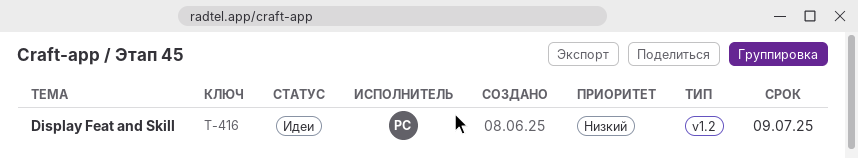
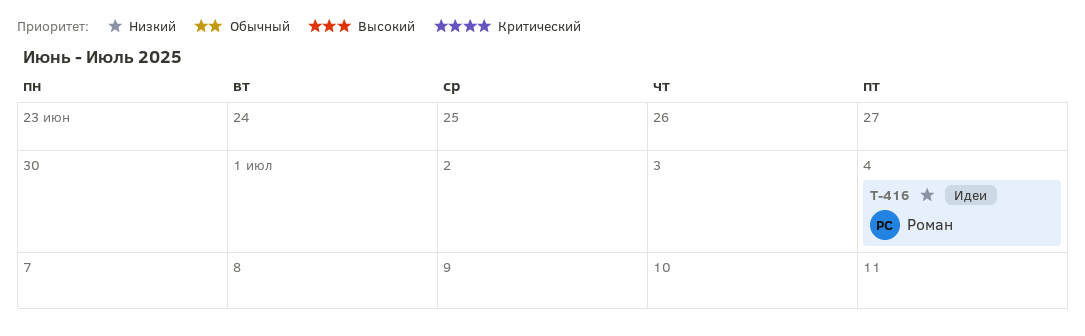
T-416, due: Jul 9 -> Jul 4

